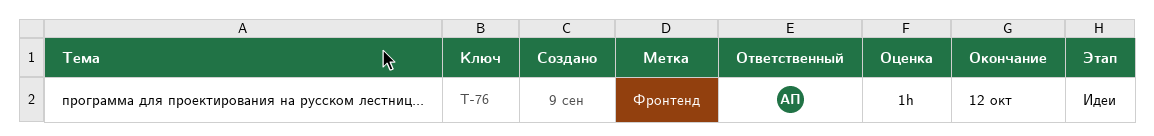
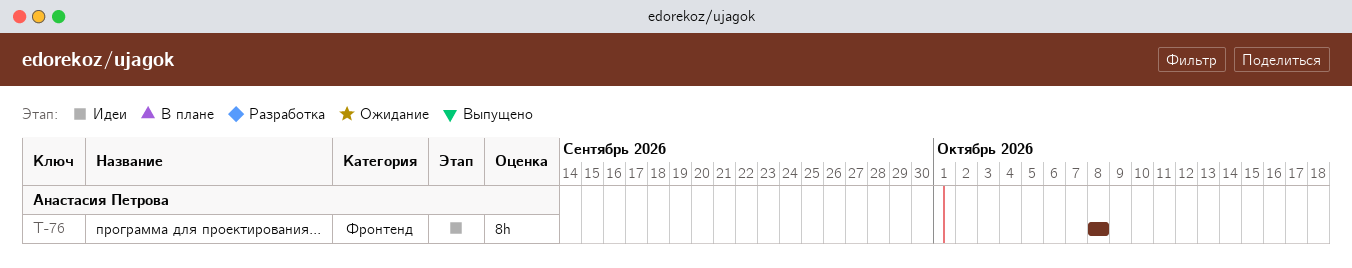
T-76, estimate: 1h -> 8h
T-76, due: Oct 12 -> Oct 8

